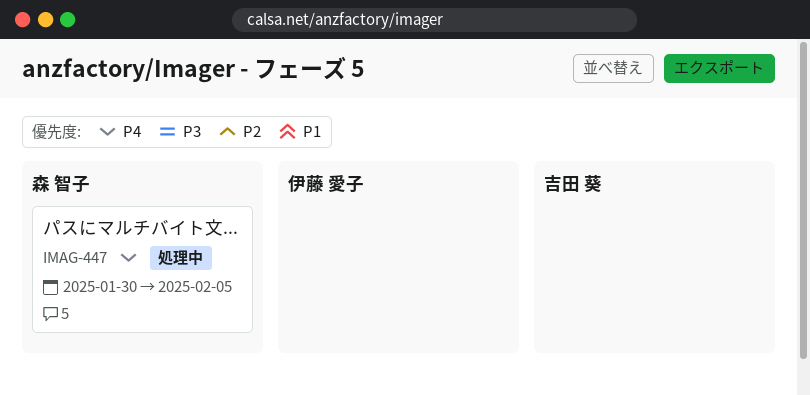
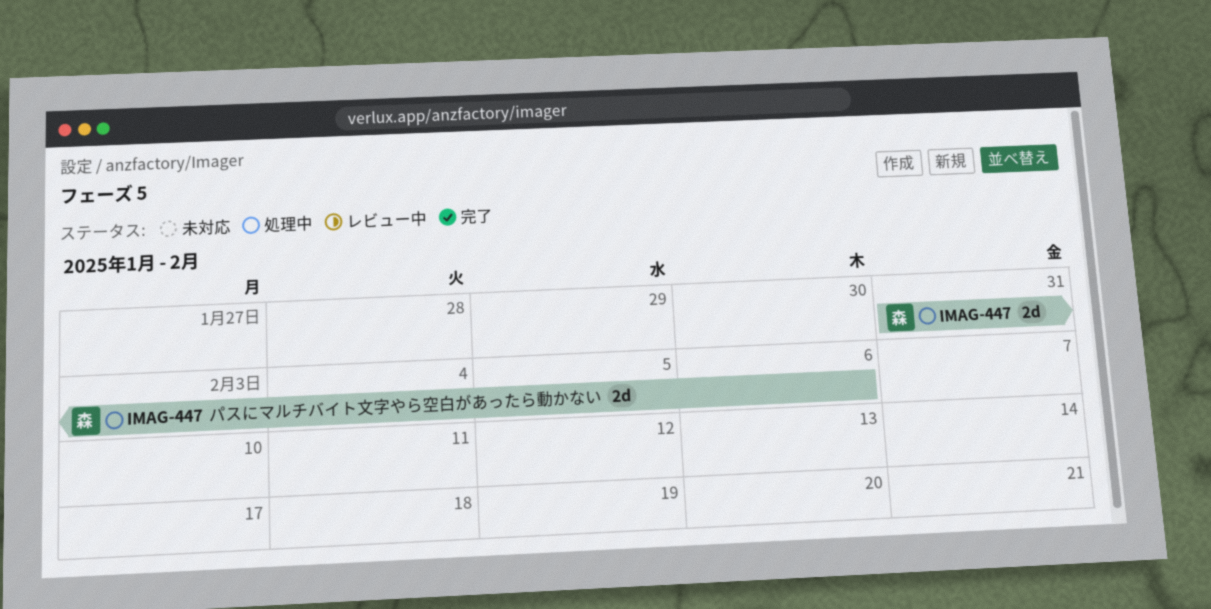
IMAG-447, start: Jan 30 -> Jan 31
IMAG-447, due: Feb 5 -> Feb 6

